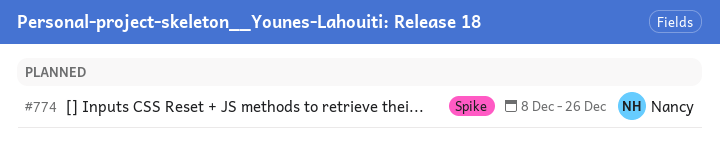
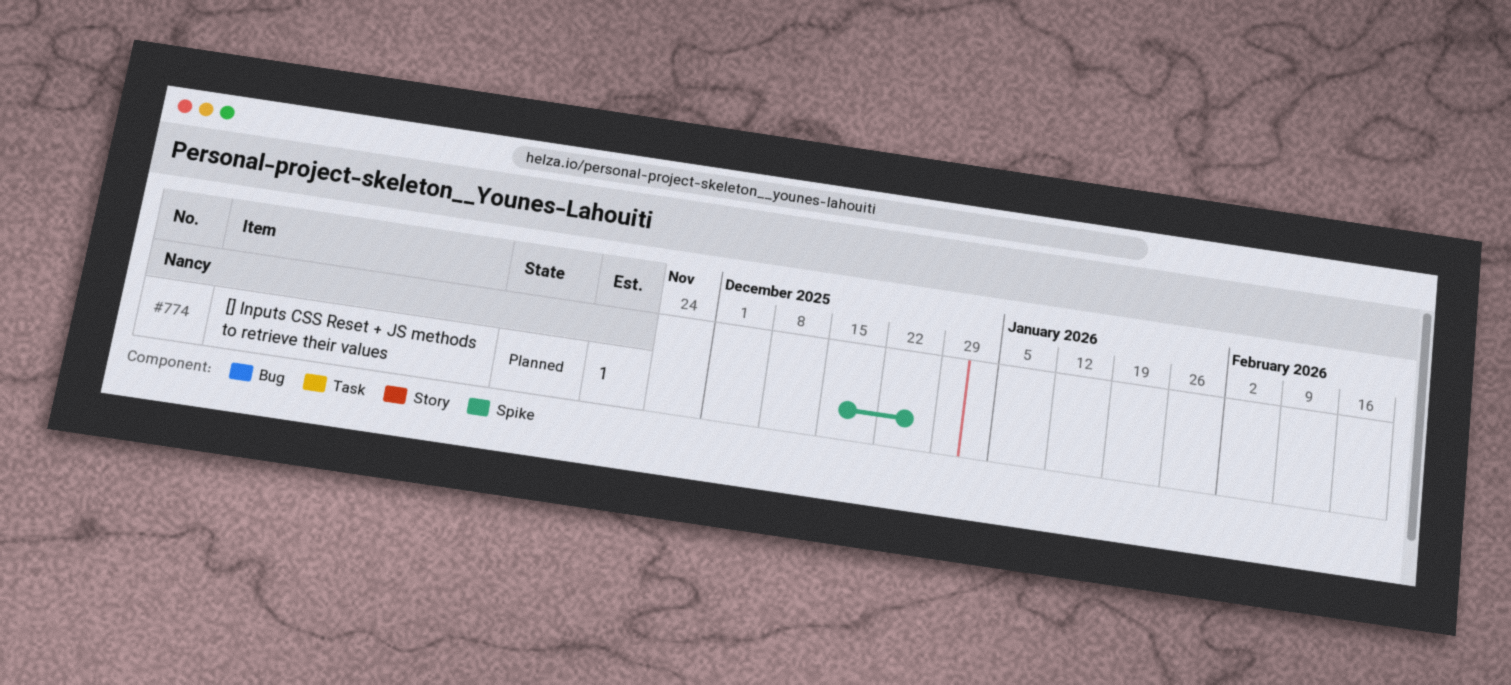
#774, start: Dec 8 -> Dec 15

